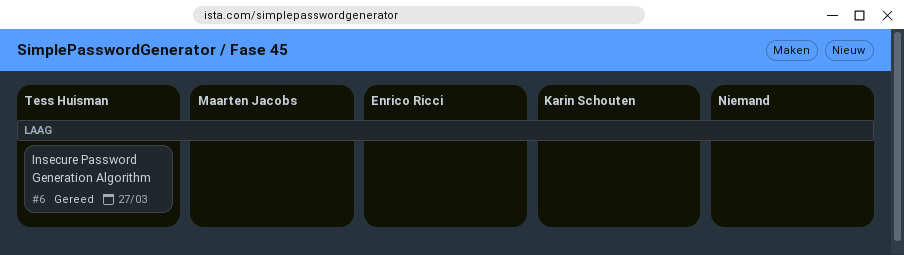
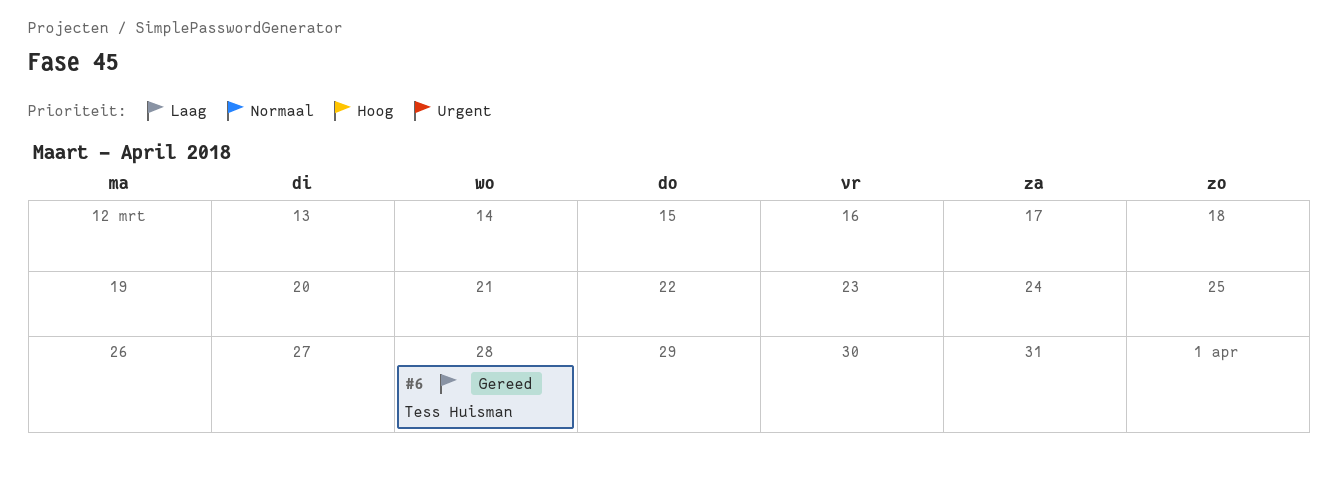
#6, due: Mar 27 -> Mar 28

